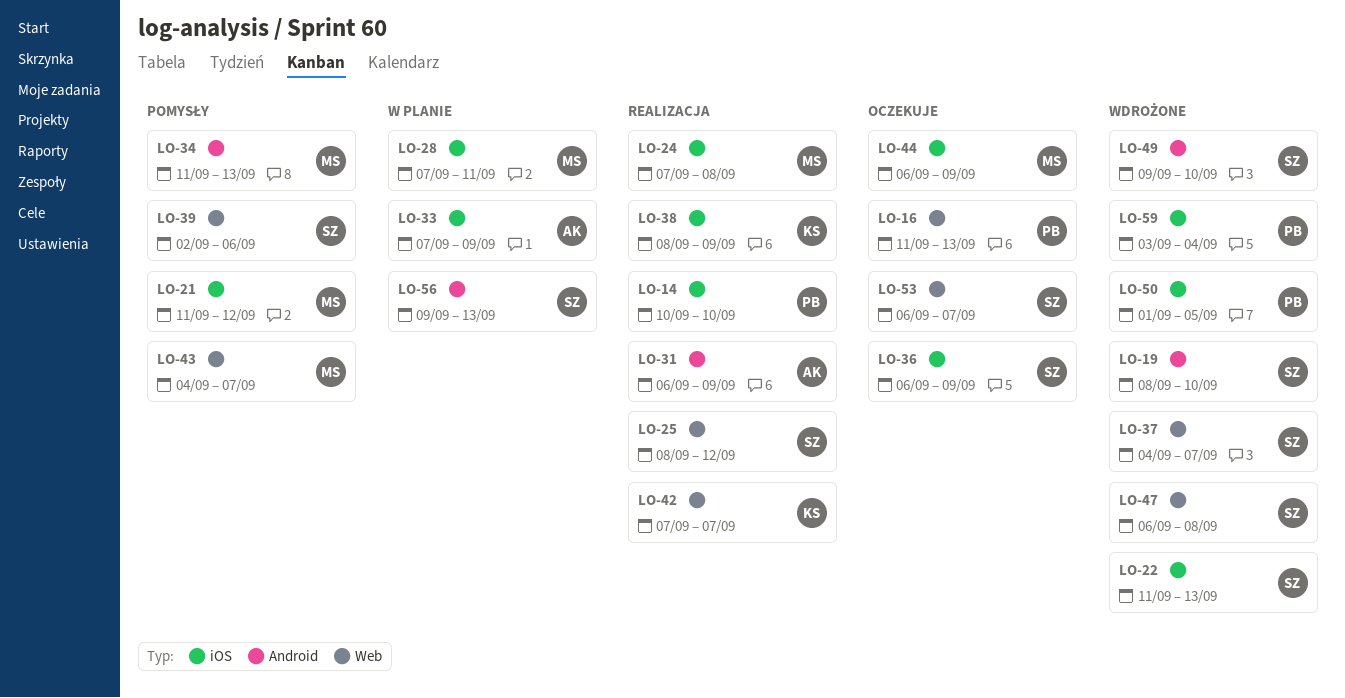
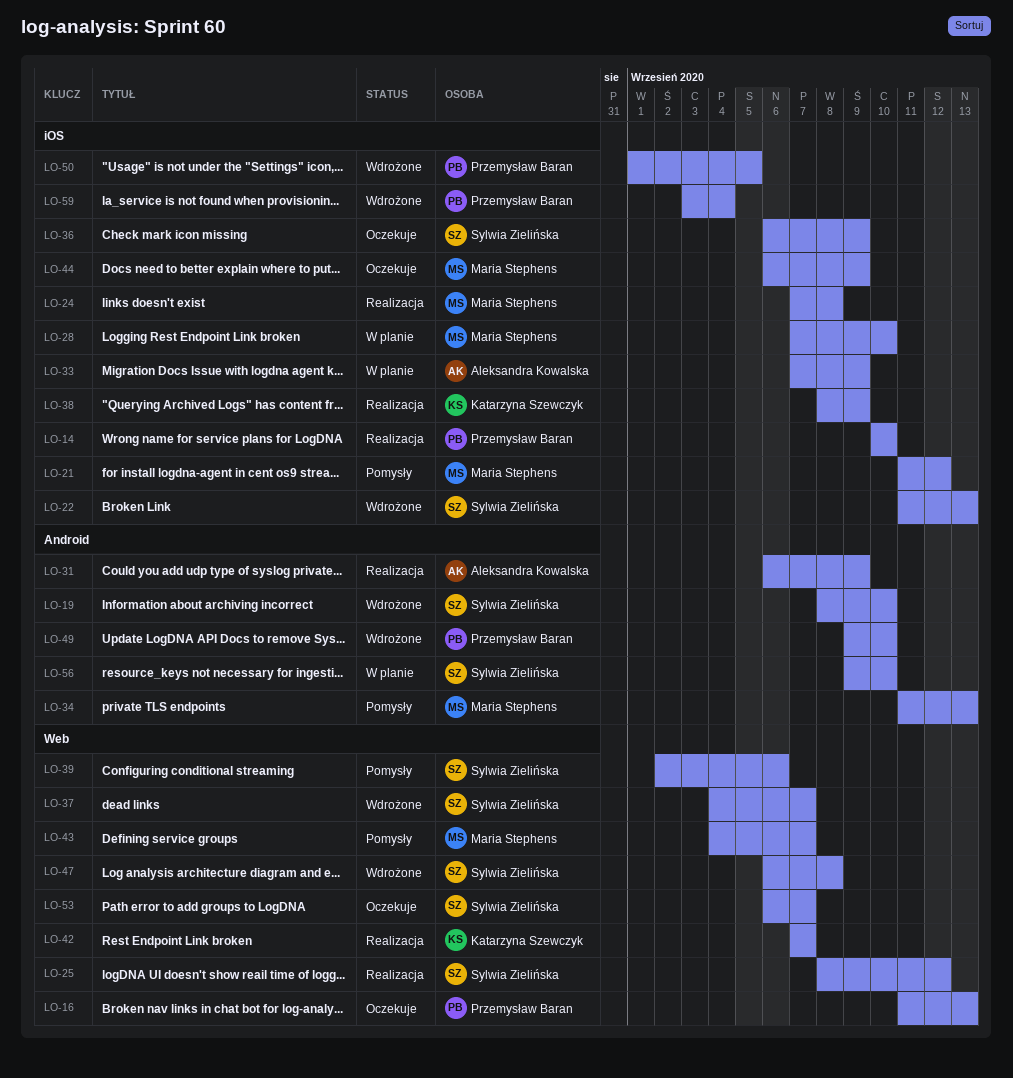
LO-28, due: Sep 11 -> Sep 10
LO-49, owner: Sylwia Zielińska -> Przemysław Baran
LO-56, due: Sep 13 -> Sep 10

